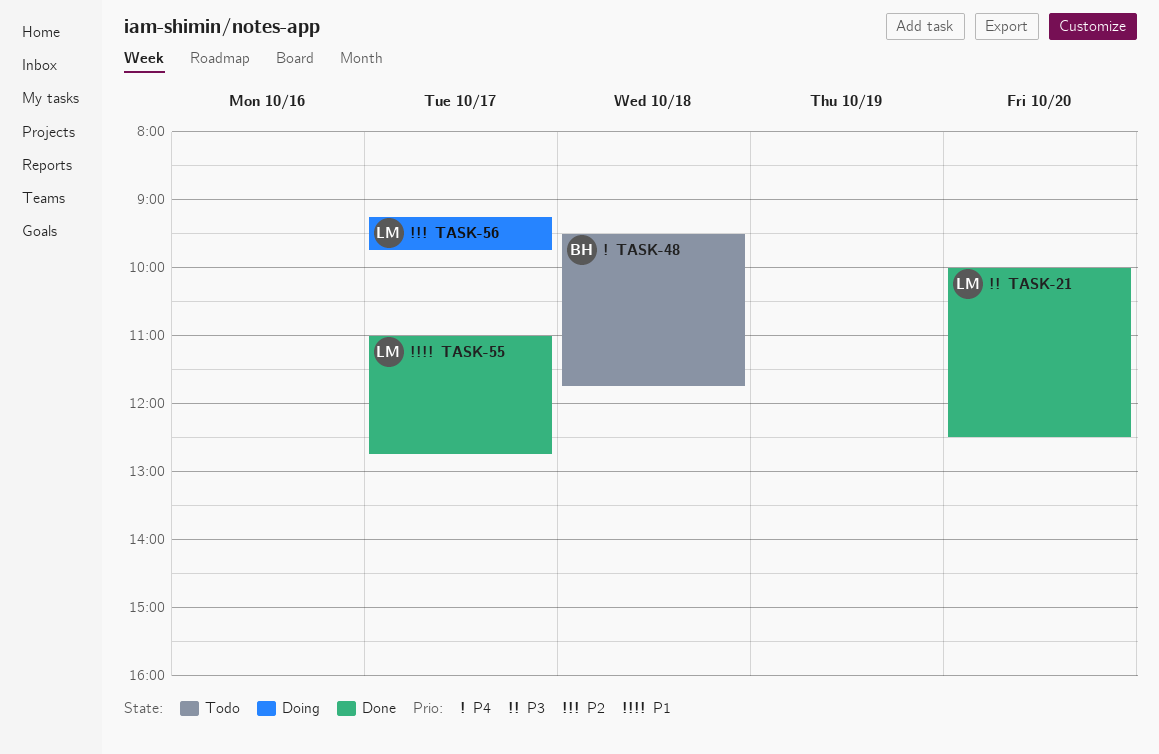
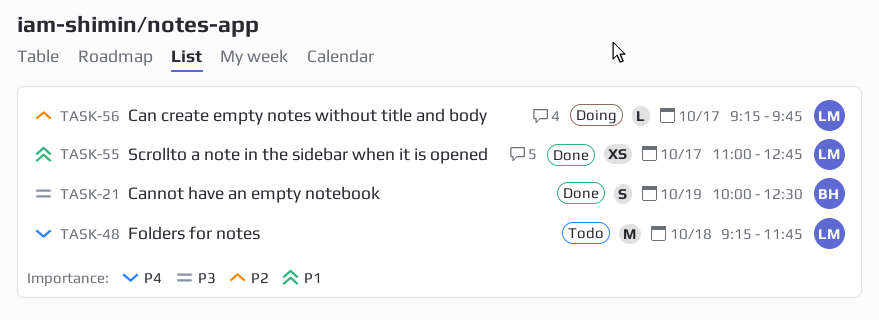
TASK-21, owner: LM -> BH
TASK-21, day: Oct 20 -> Oct 19
TASK-48, owner: BH -> LM
TASK-48, begins: 09:30 -> 09:15

